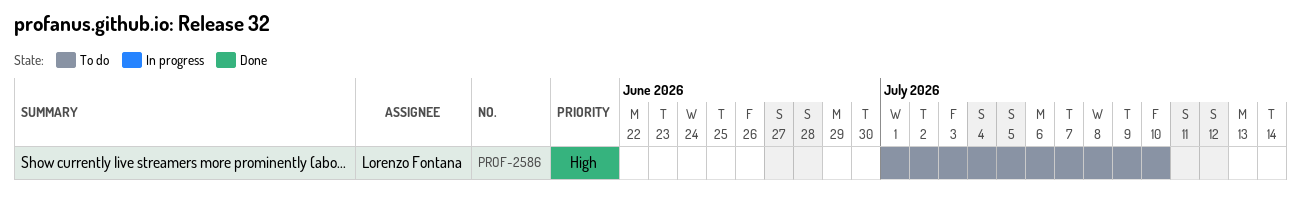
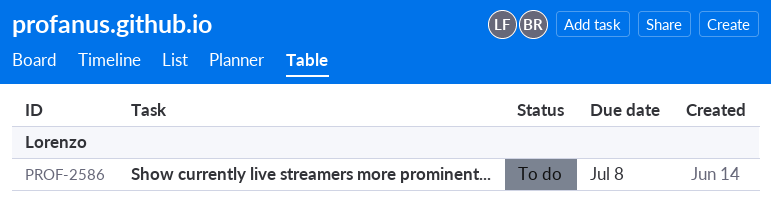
PROF-2586, due: Jul 10 -> Jul 8

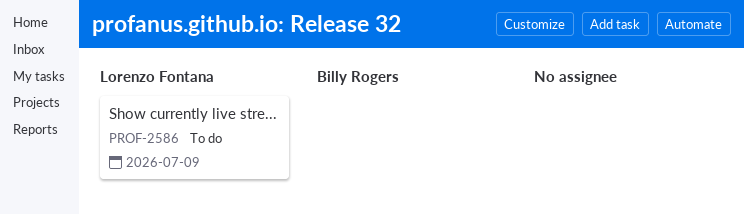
PROF-2586, due: Jul 8 -> Jul 9

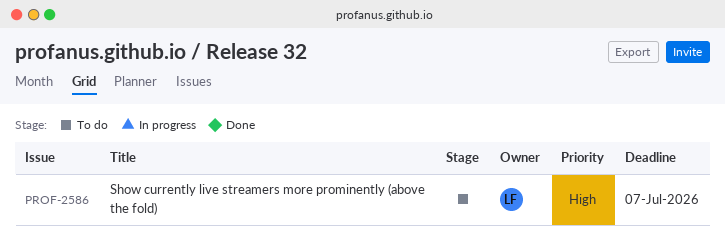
PROF-2586, due: Jul 9 -> Jul 7

